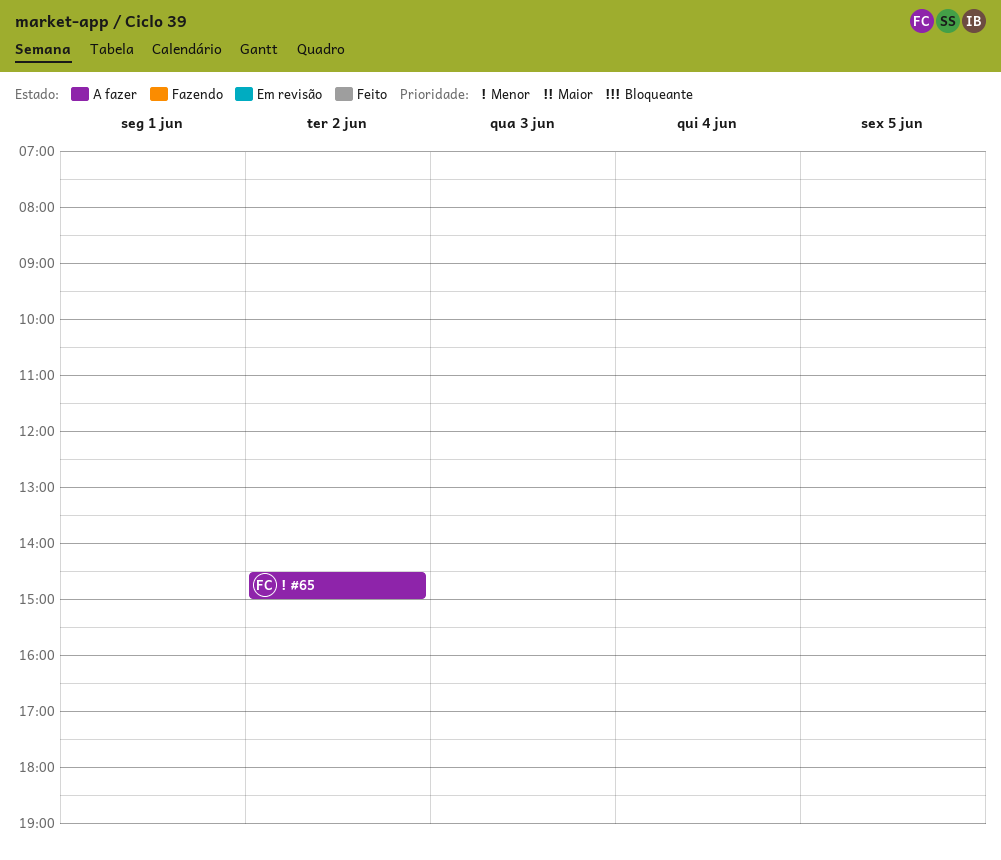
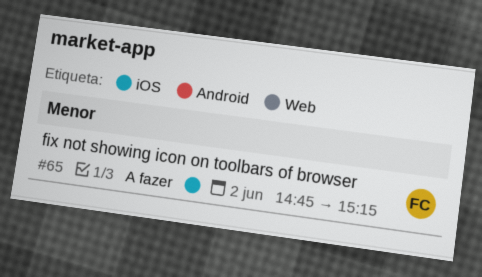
#65, begins: 14:30 -> 14:45
#65, ends: 15:00 -> 15:15

